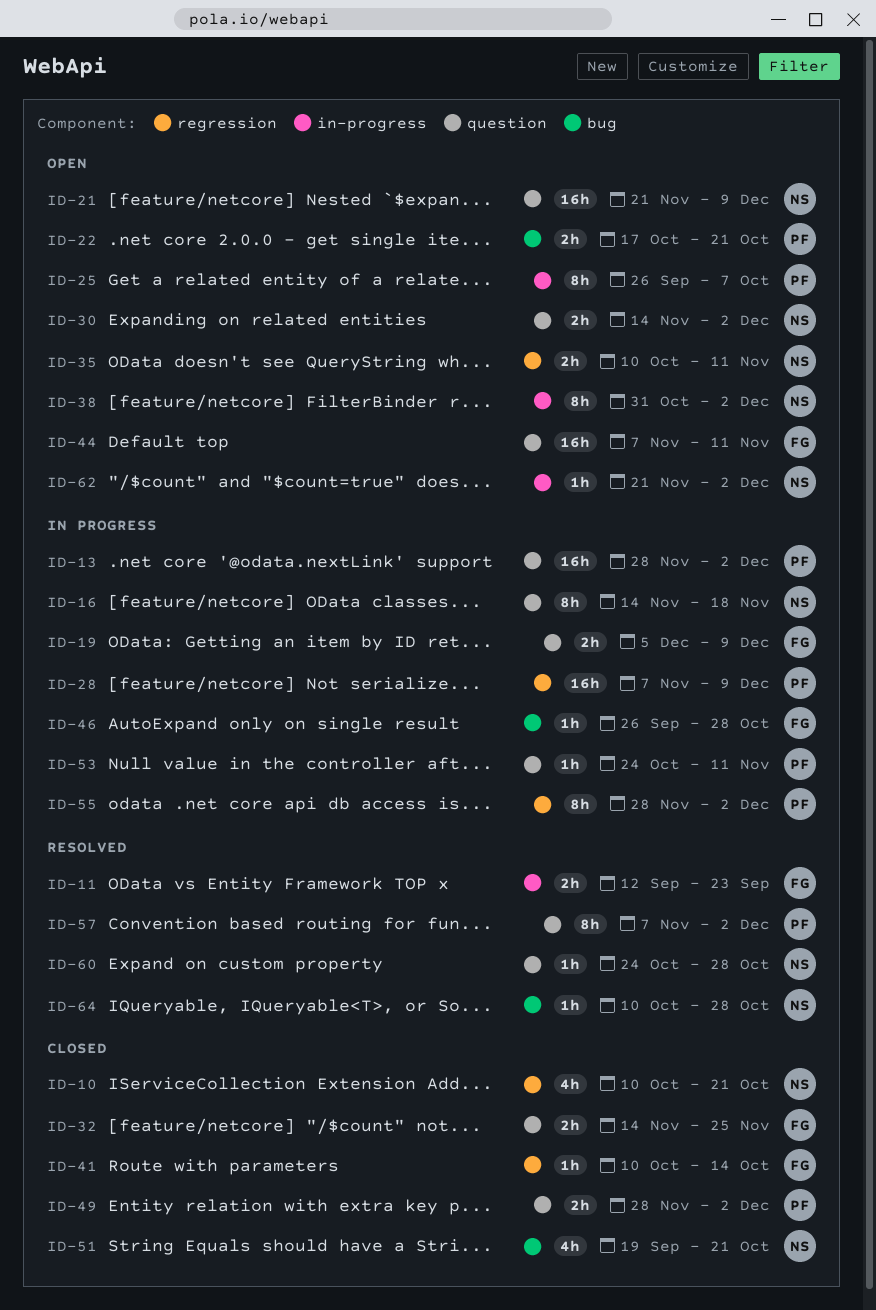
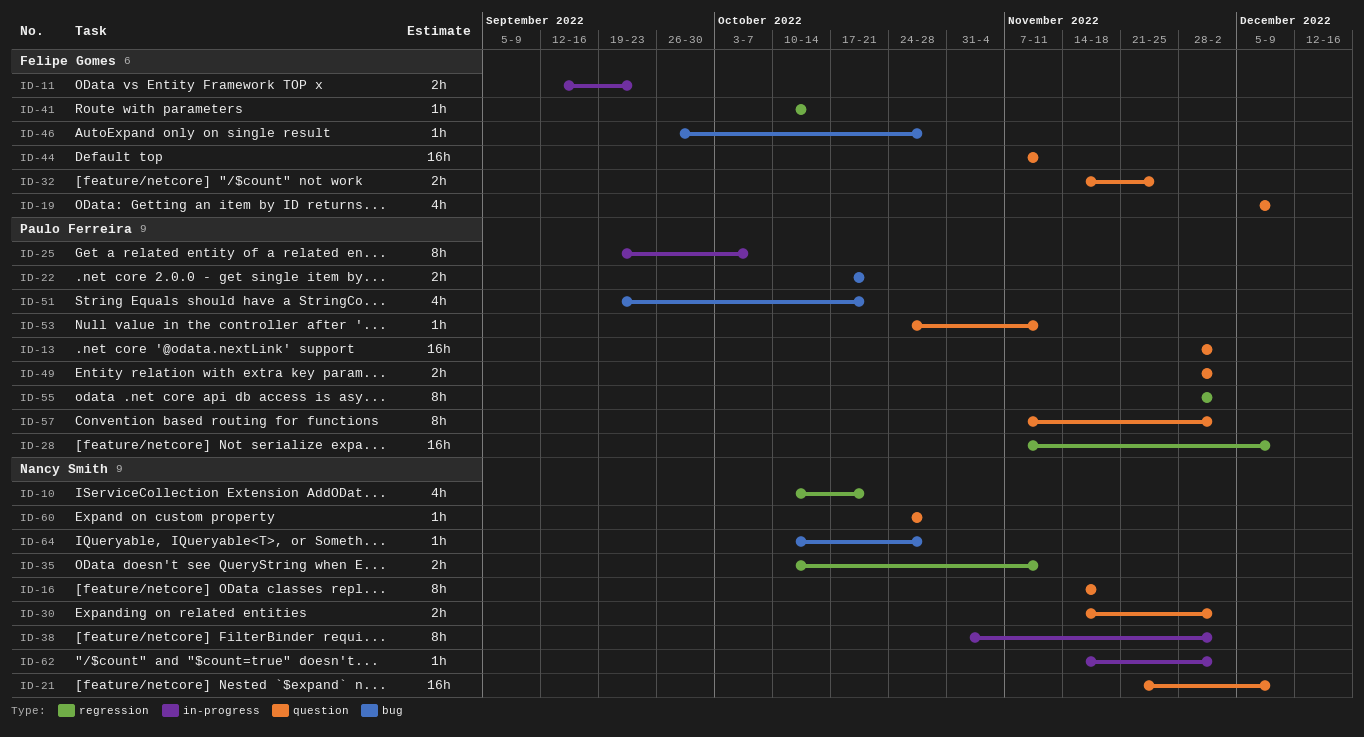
ID-19, estimate: 2h -> 4h
ID-25, start: Sep 26 -> Sep 19
ID-51, owner: Nancy Smith -> Paulo Ferreira
ID-62, start: Nov 21 -> Nov 14

